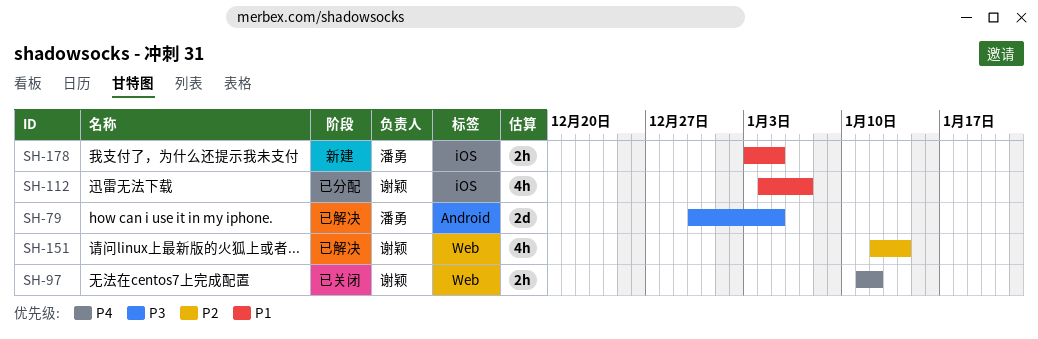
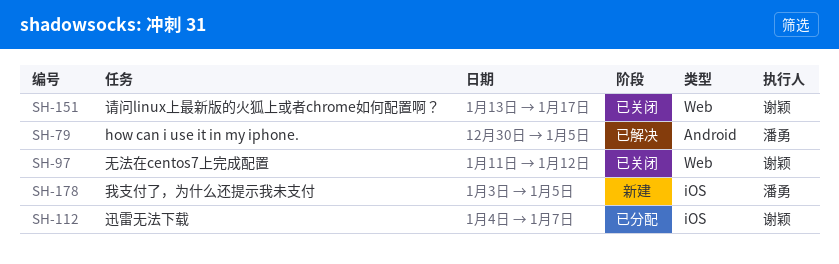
SH-151, status: 已解决 -> 已关闭
SH-151, start: Jan 12 -> Jan 13
SH-151, due: Jan 14 -> Jan 17

